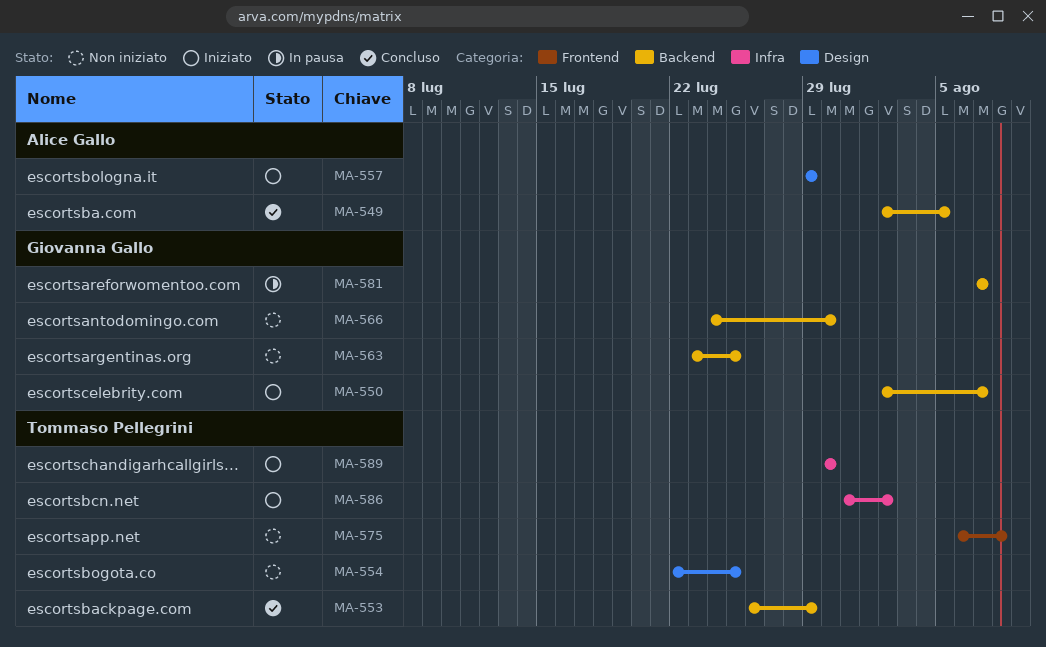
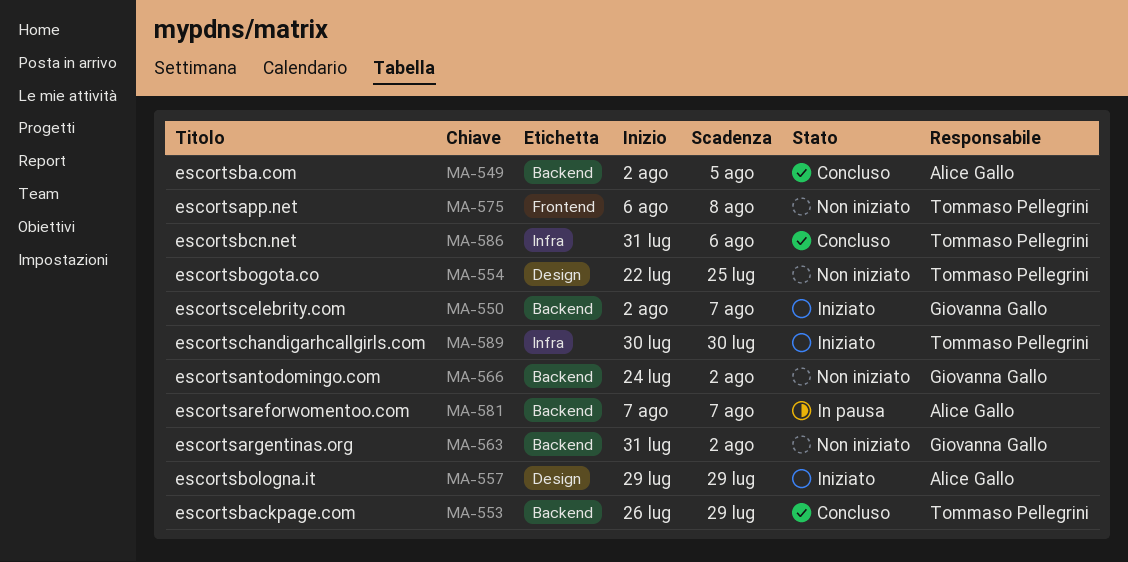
MA-563, start: Jul 23 -> Jul 31
MA-563, due: Jul 25 -> Aug 2
MA-566, due: Jul 30 -> Aug 2
MA-581, owner: Giovanna Gallo -> Alice Gallo
MA-586, status: Iniziato -> Concluso
MA-586, due: Aug 2 -> Aug 6

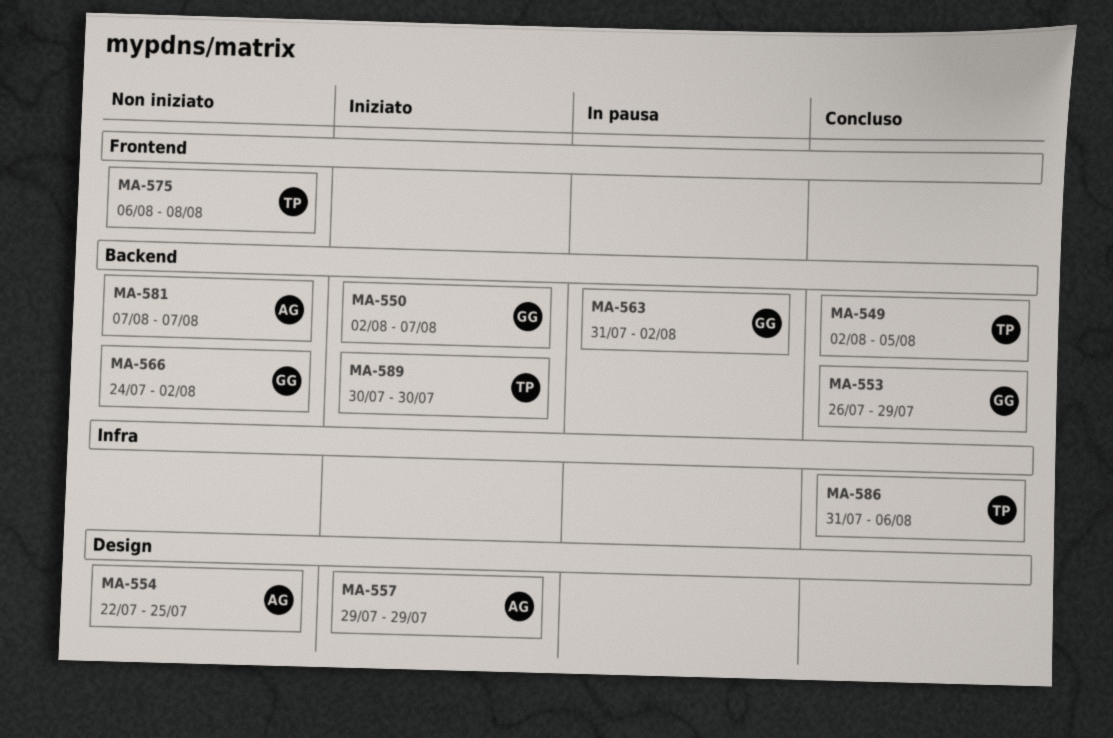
MA-549, owner: Alice Gallo -> Tommaso Pellegrini
MA-553, owner: Tommaso Pellegrini -> Giovanna Gallo
MA-554, owner: Tommaso Pellegrini -> Alice Gallo
MA-563, status: Non iniziato -> In pausa
MA-581, status: In pausa -> Non iniziato
MA-589, label: Infra -> Backend

